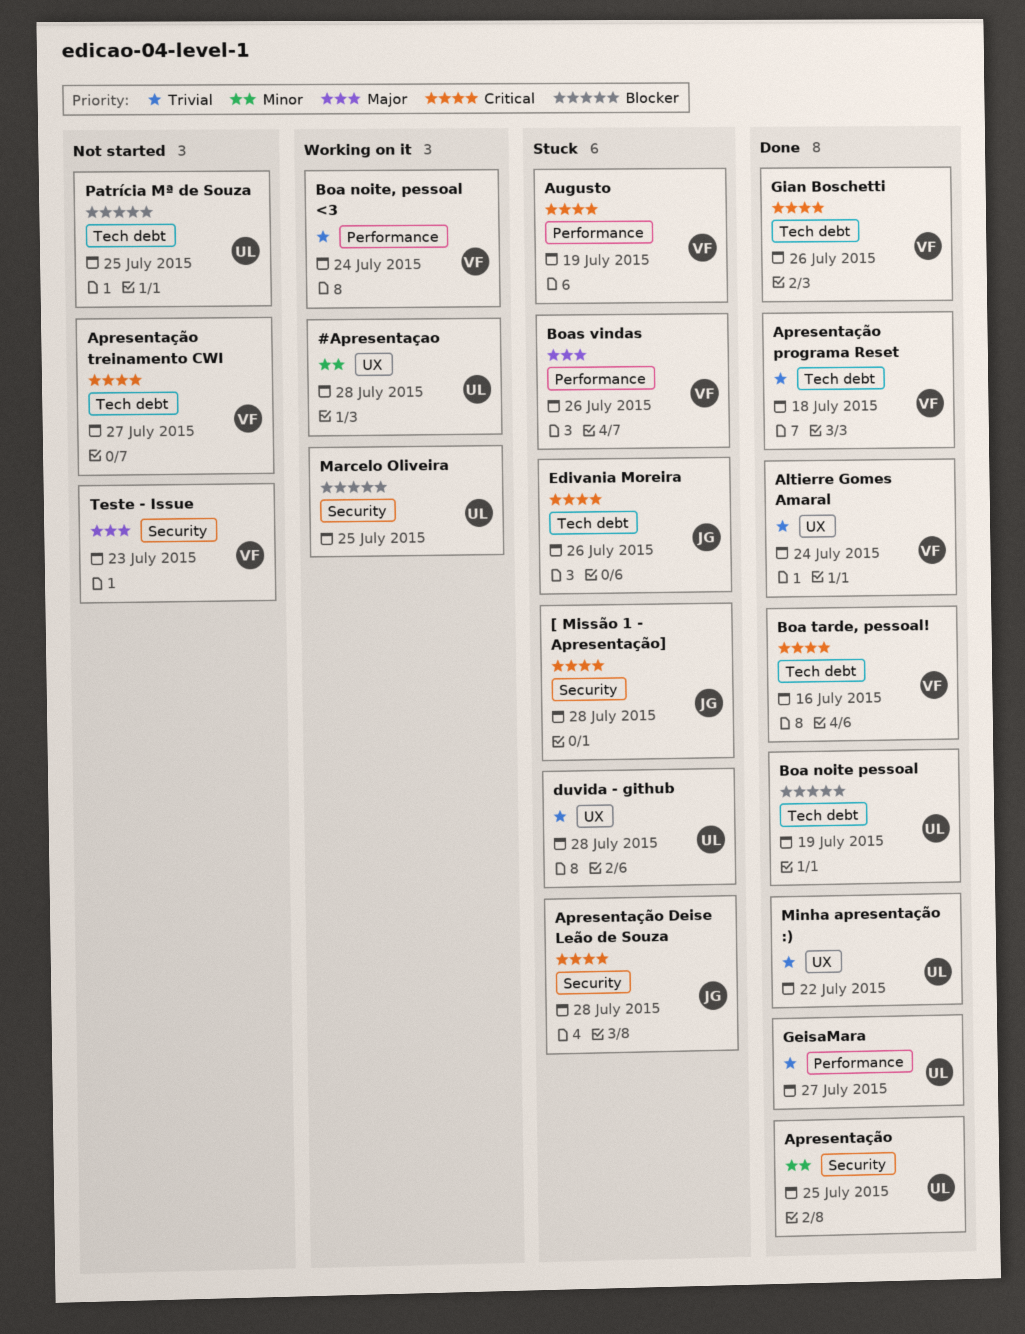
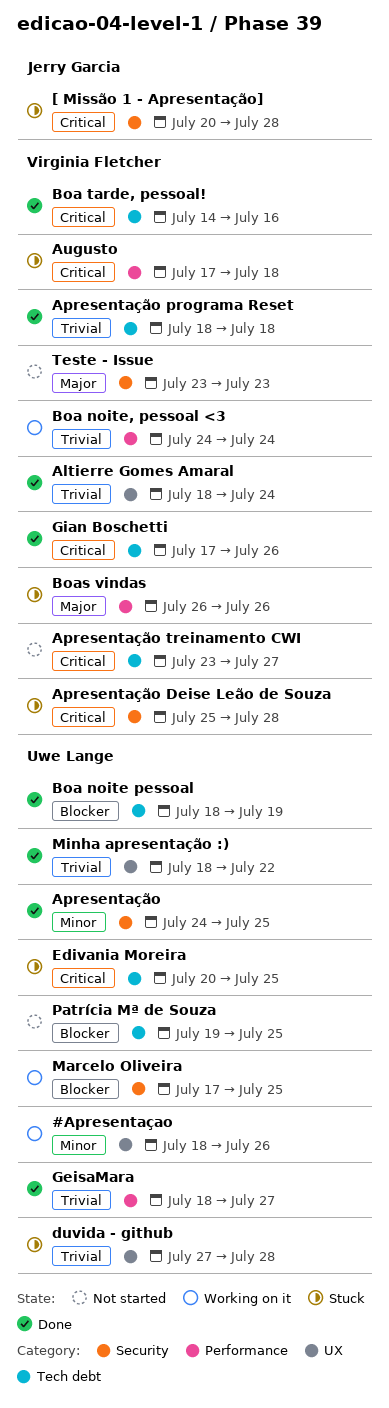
#Apresentaçao, due: Jul 28 -> Jul 26
Apresentação Deise Leão de Souza, owner: Jerry Garcia -> Virginia Fletcher
Augusto, due: Jul 19 -> Jul 18
Edivania Moreira, owner: Jerry Garcia -> Uwe Lange
Edivania Moreira, due: Jul 26 -> Jul 25

